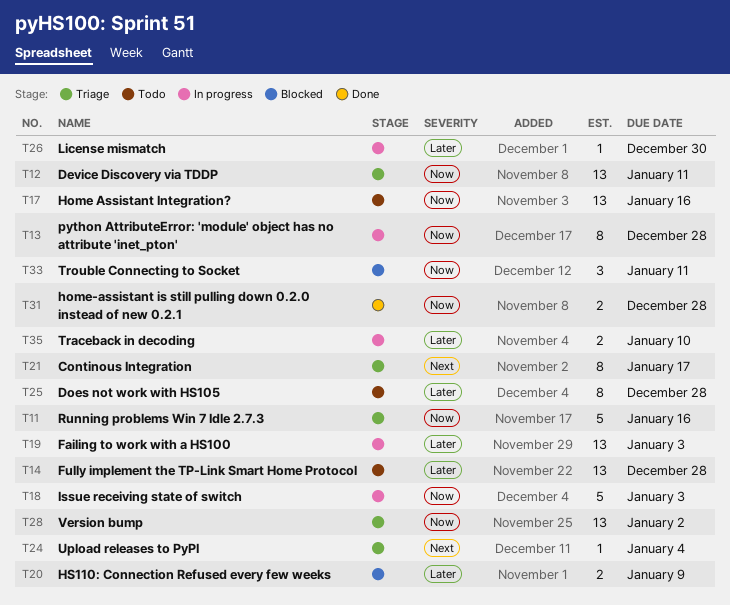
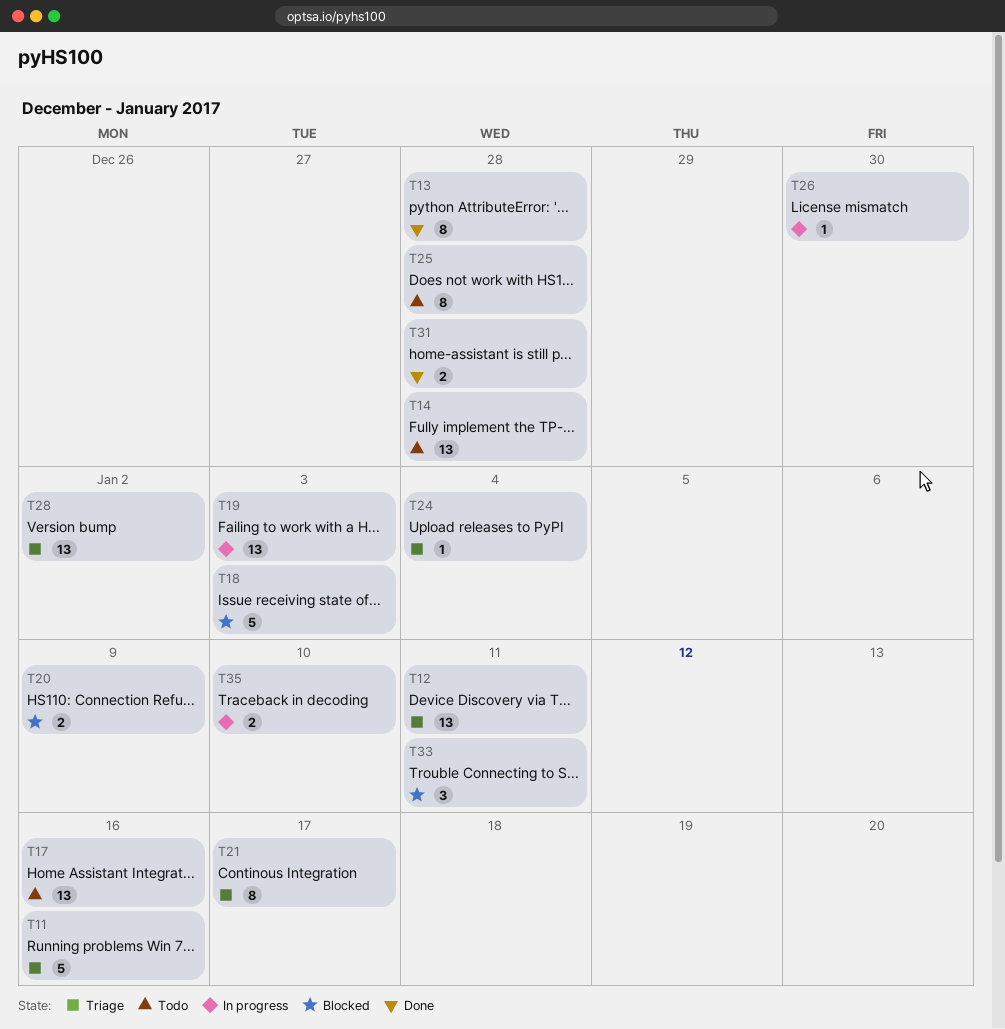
T13, status: In progress -> Done
T18, status: In progress -> Blocked

